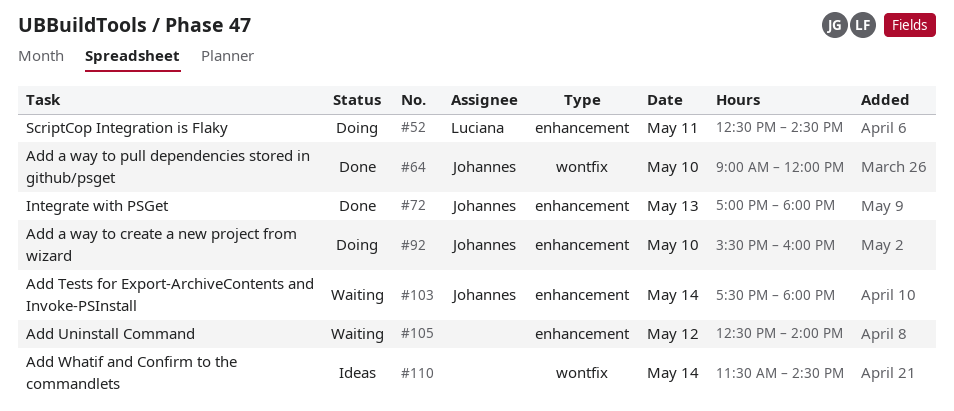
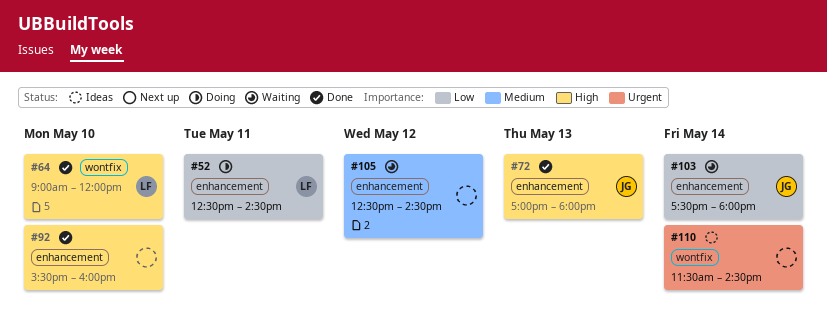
#64, owner: Johannes -> Luciana
#92, status: Doing -> Done
#92, owner: Johannes -> none
#105, ends: 14:00 -> 14:30

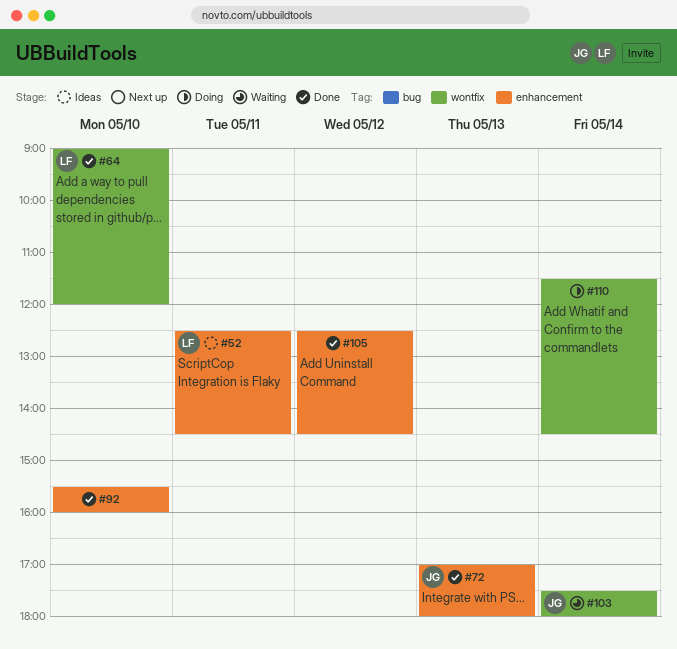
#52, status: Doing -> Ideas
#103, label: enhancement -> wontfix
#105, status: Waiting -> Done
#110, status: Ideas -> Doing

